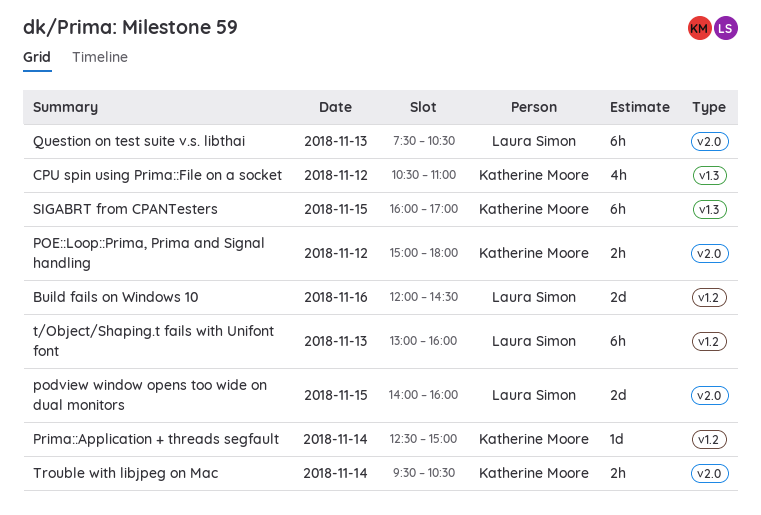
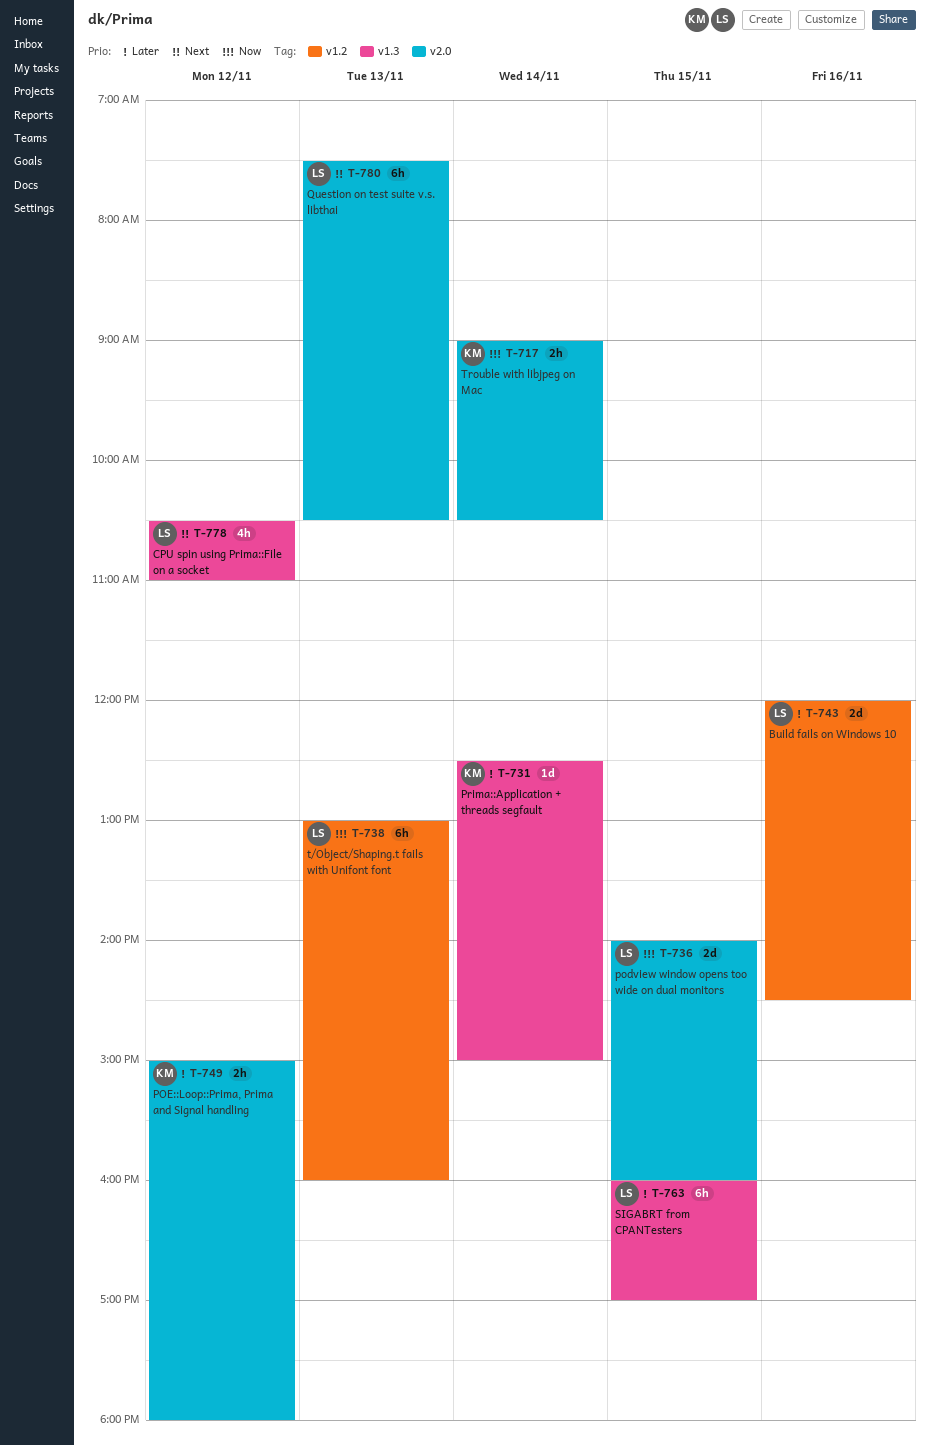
CPU spin using Prima::File on a socket, owner: Katherine Moore -> Laura Simon
Prima::Application + threads segfault, label: v1.2 -> v1.3
SIGABRT from CPANTesters, owner: Katherine Moore -> Laura Simon
Trouble with libjpeg on Mac, begins: 09:30 -> 09:00

